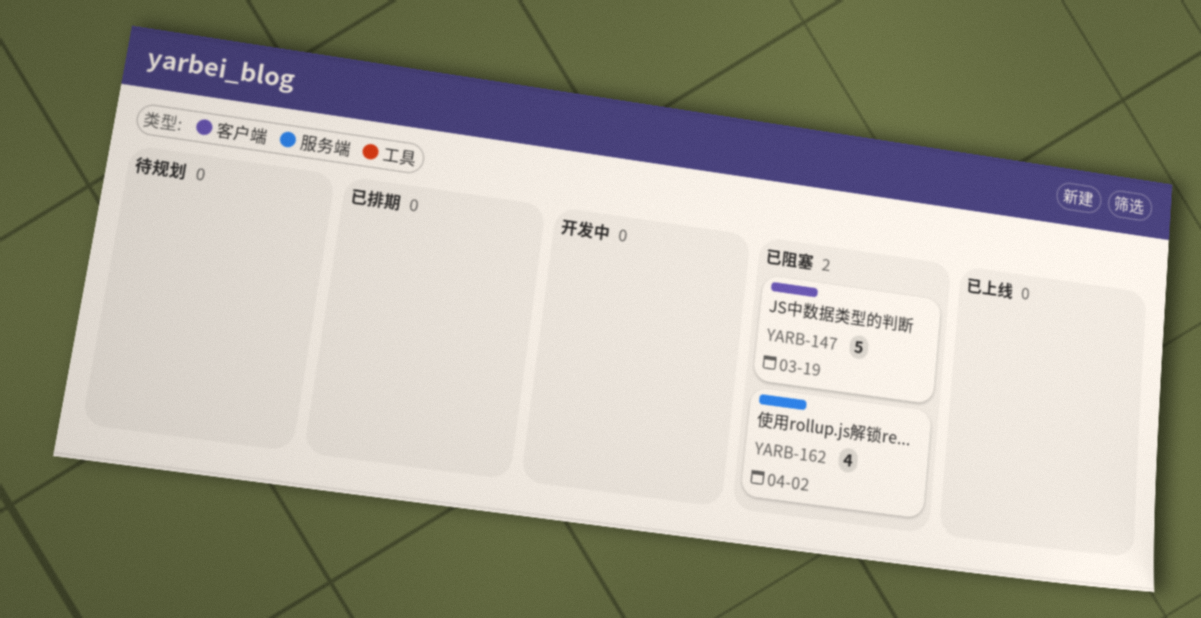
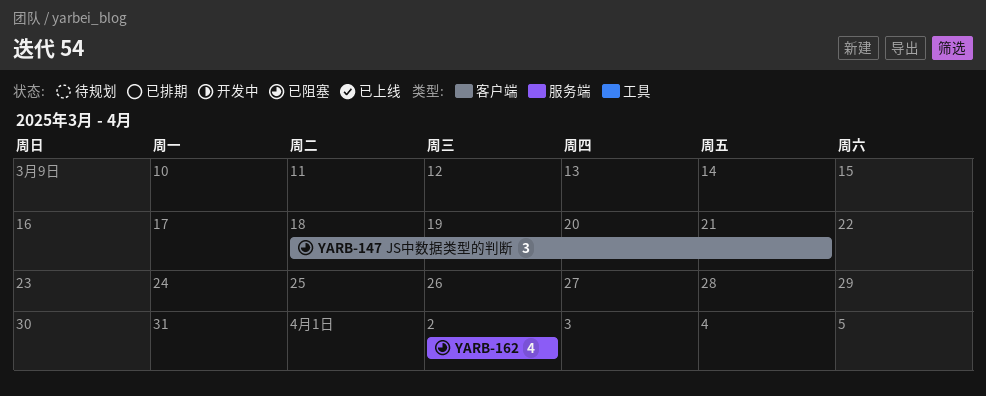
YARB-147, estimate: 5 -> 3
YARB-147, due: Mar 19 -> Mar 21

